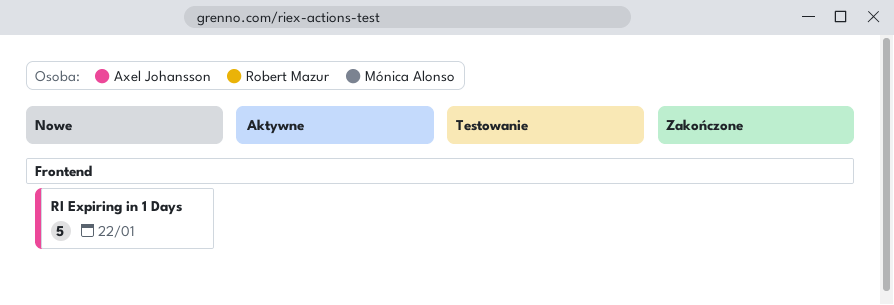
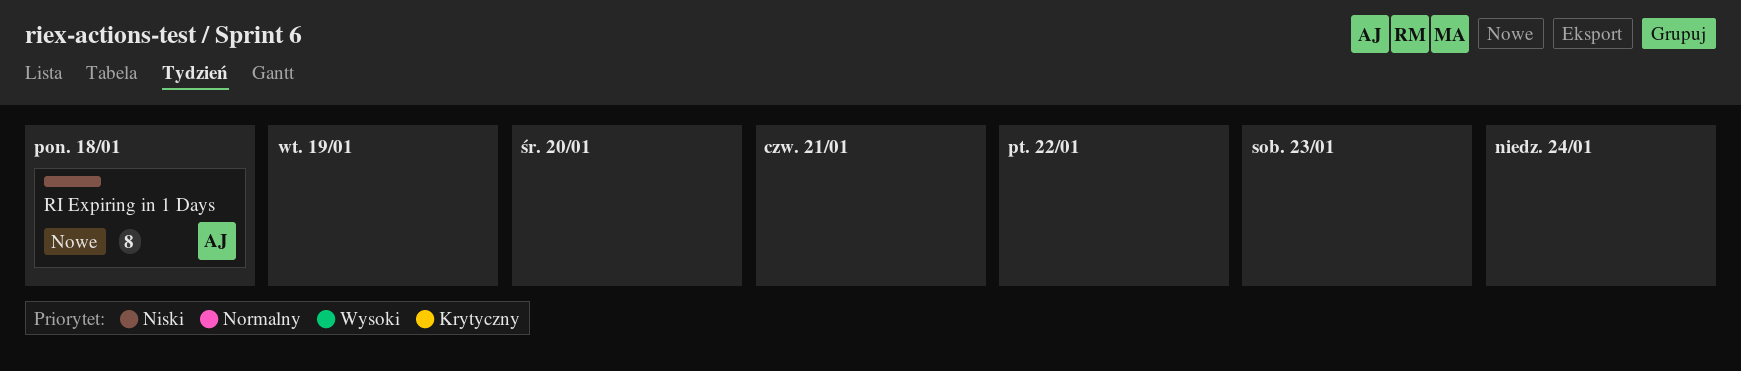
RI Expiring in 1 Days, estimate: 5 -> 8
RI Expiring in 1 Days, due: Jan 22 -> Jan 18

